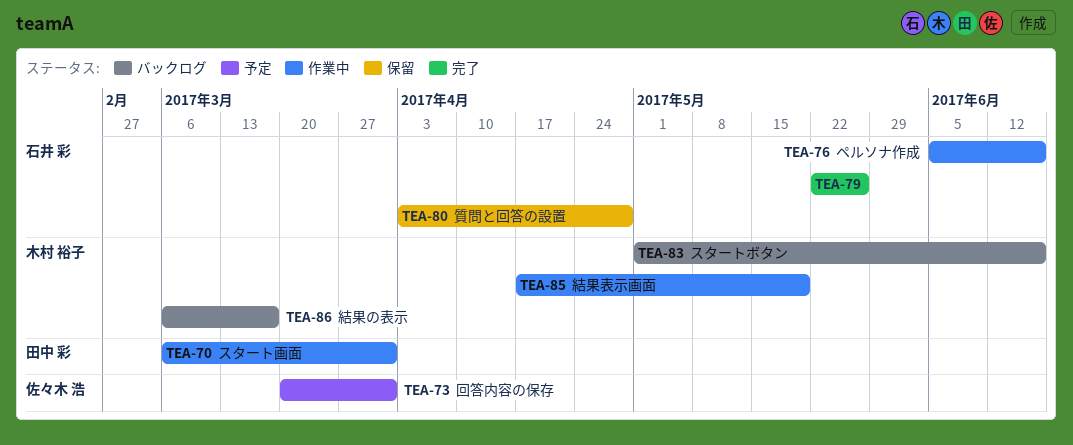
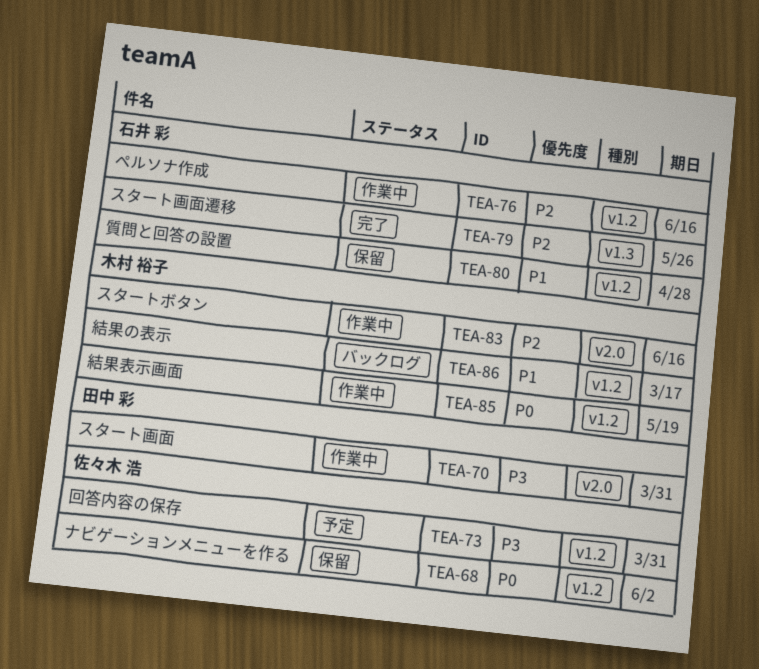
TEA-68: none -> present
TEA-83, status: バックログ -> 作業中

